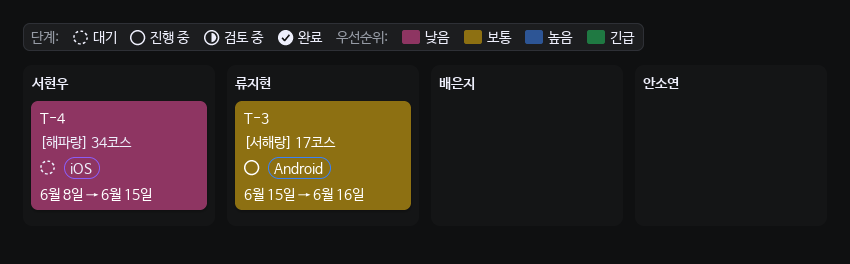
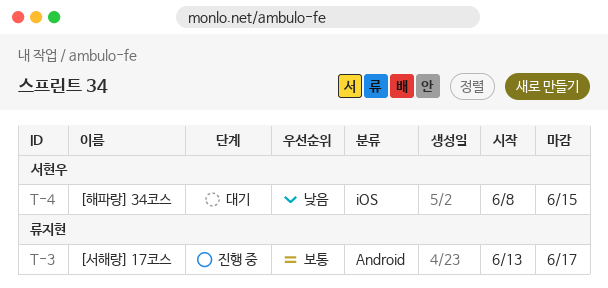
T-3, start: Jun 15 -> Jun 13
T-3, due: Jun 16 -> Jun 17

